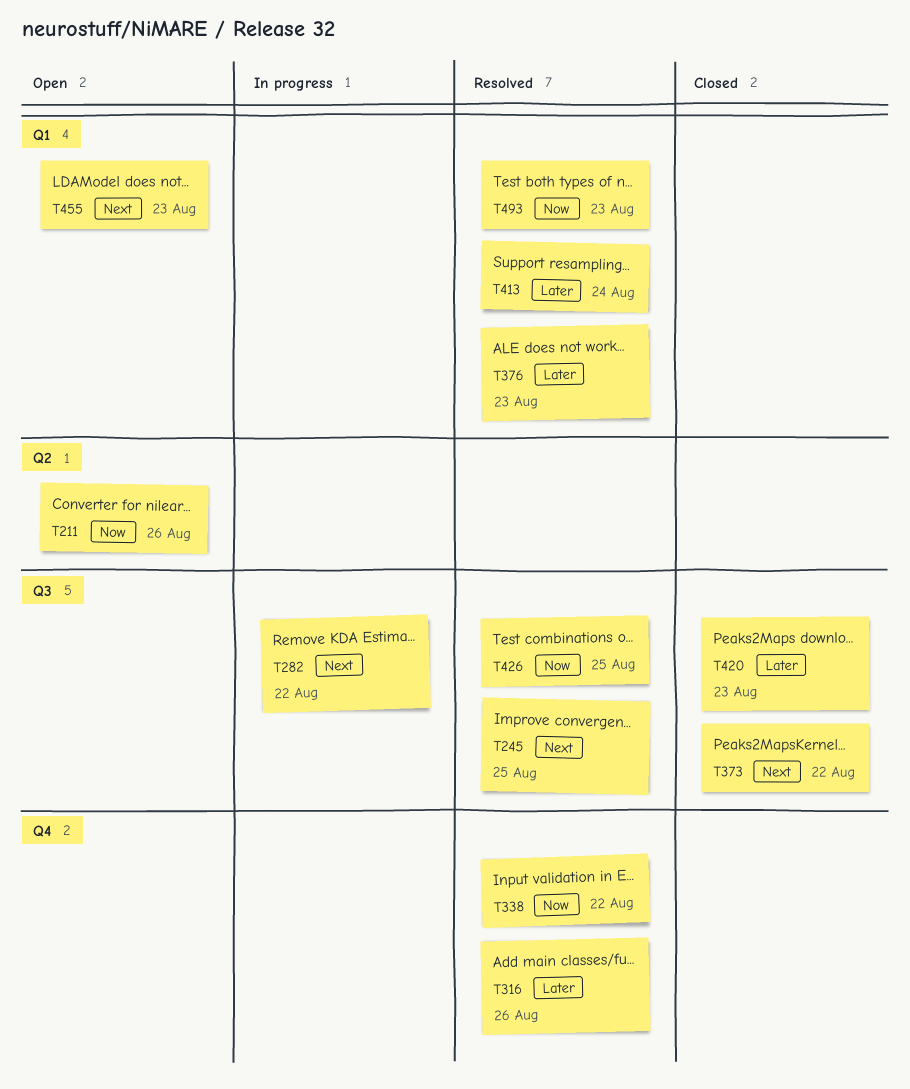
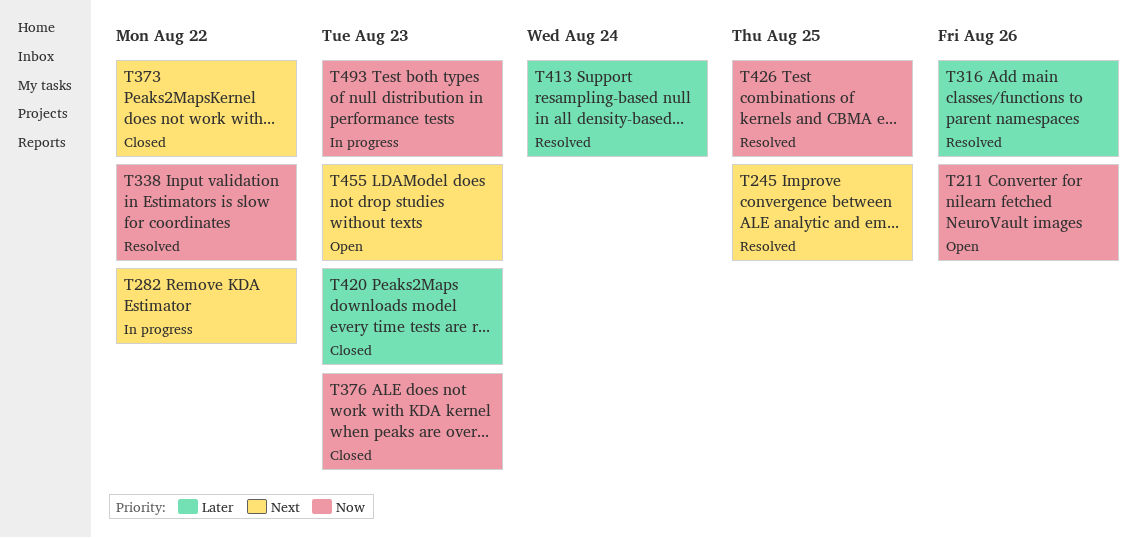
T376, status: Resolved -> Closed
T376, priority: Later -> Now
T493, status: Resolved -> In progress

